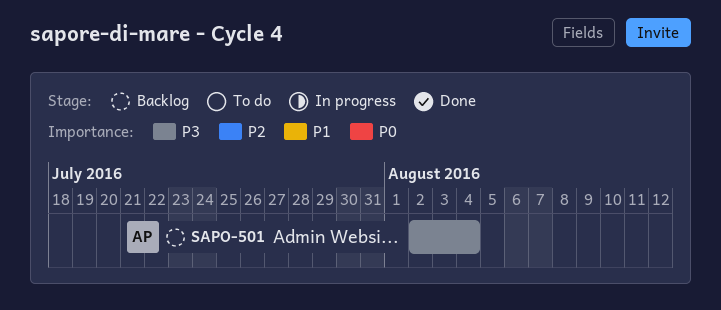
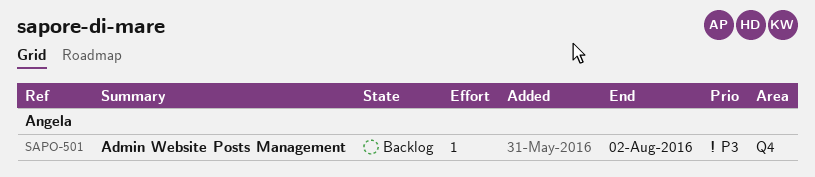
SAPO-501, due: Aug 4 -> Aug 2

